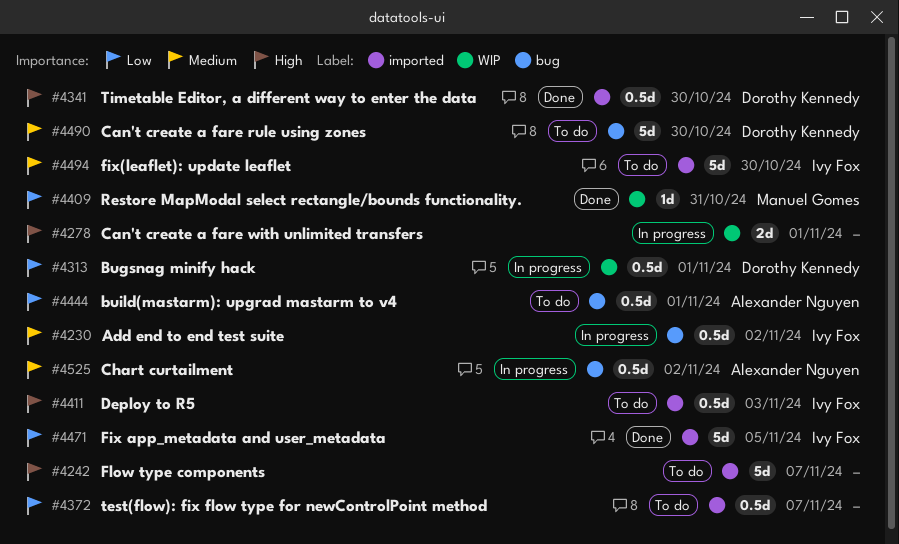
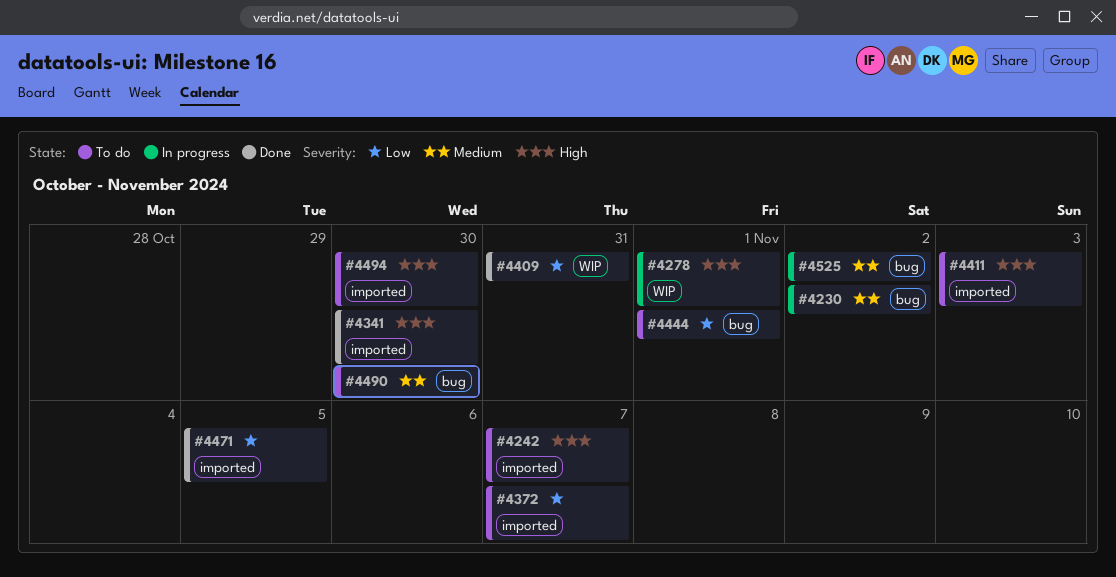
#4313: present -> none
#4494, priority: Medium -> High

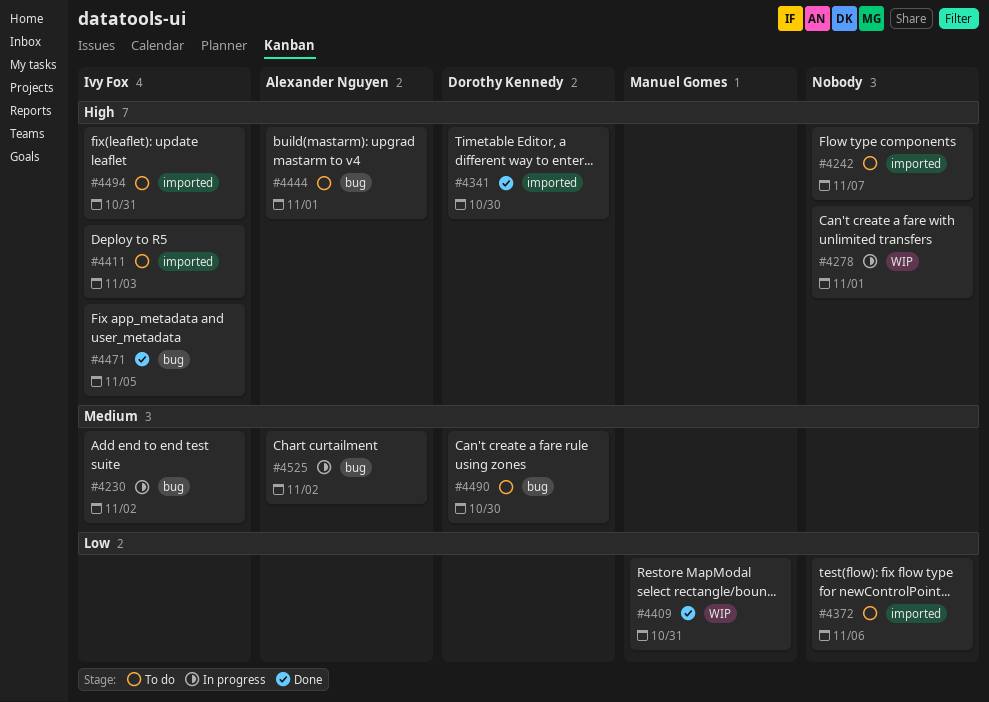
#4372, due: Nov 7 -> Nov 6
#4444, priority: Low -> High
#4471, priority: Low -> High
#4471, label: imported -> bug
#4494, due: Oct 30 -> Oct 31

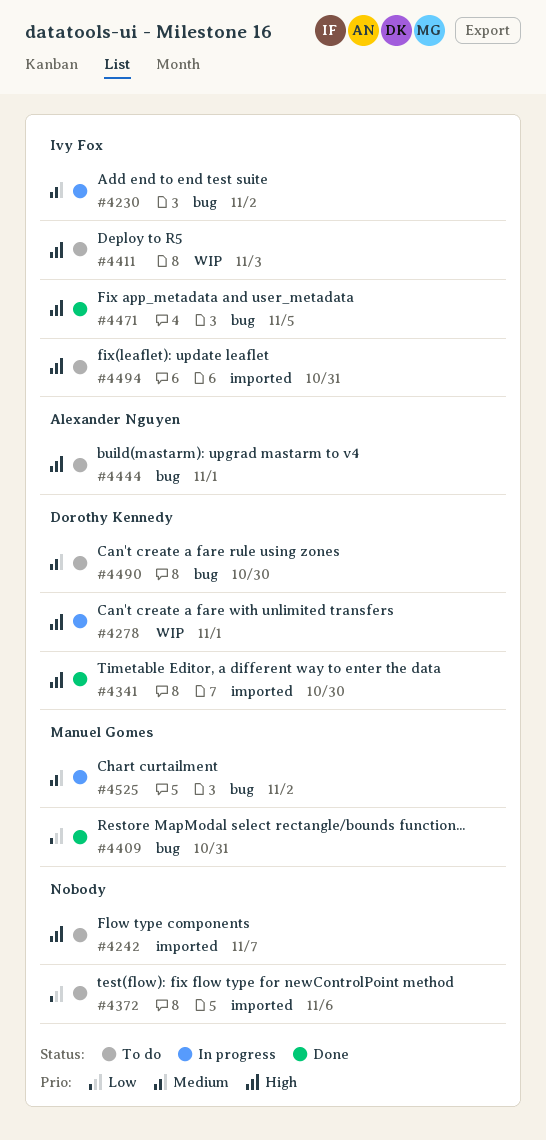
#4278, owner: none -> Dorothy Kennedy
#4409, label: WIP -> bug
#4411, label: imported -> WIP
#4525, owner: Alexander Nguyen -> Manuel Gomes

